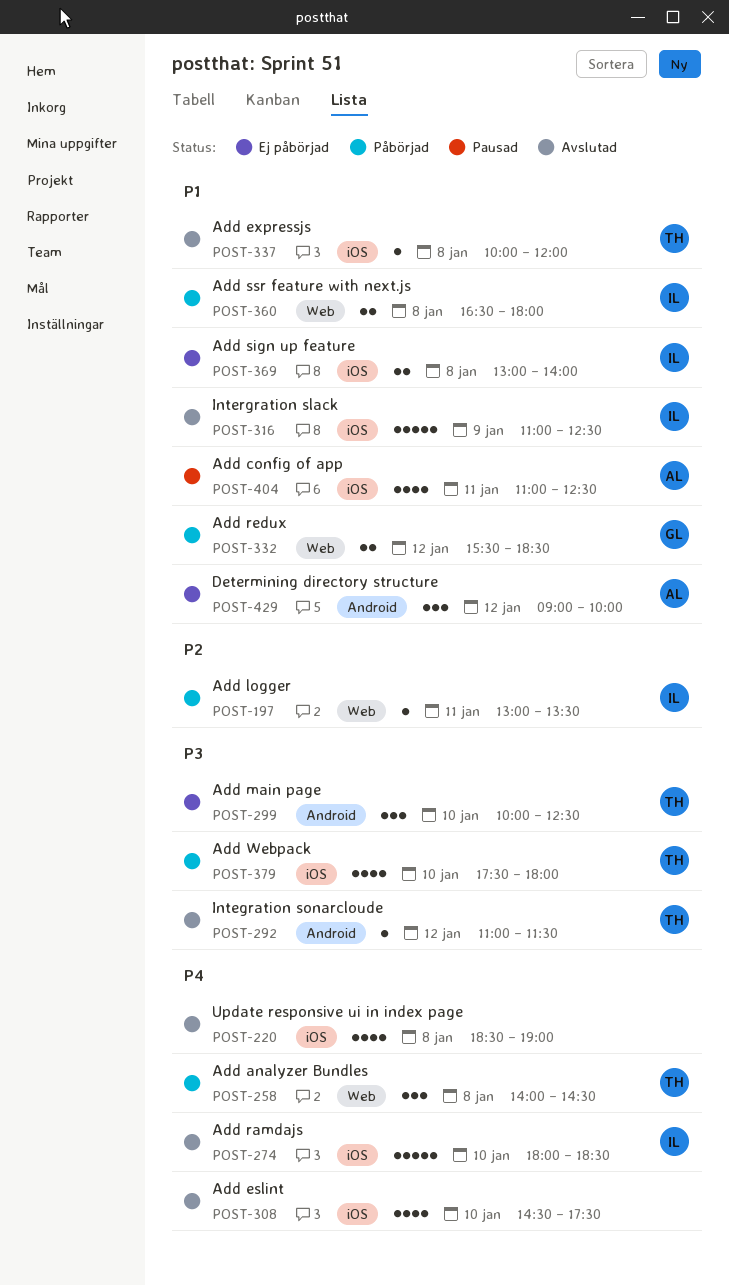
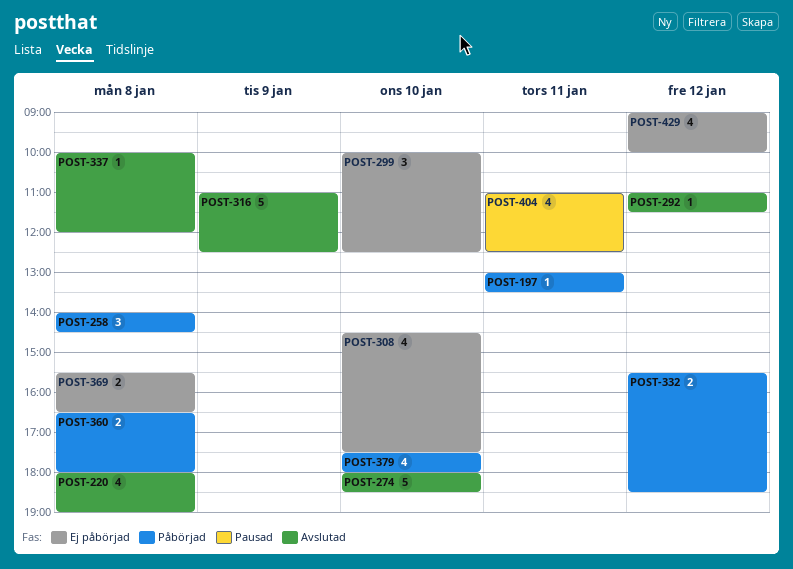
POST-220, begins: 18:30 -> 18:00
POST-308, status: Avslutad -> Ej påbörjad
POST-369, begins: 13:00 -> 15:30
POST-369, ends: 14:00 -> 16:30
POST-429, estimate: 3 -> 4

